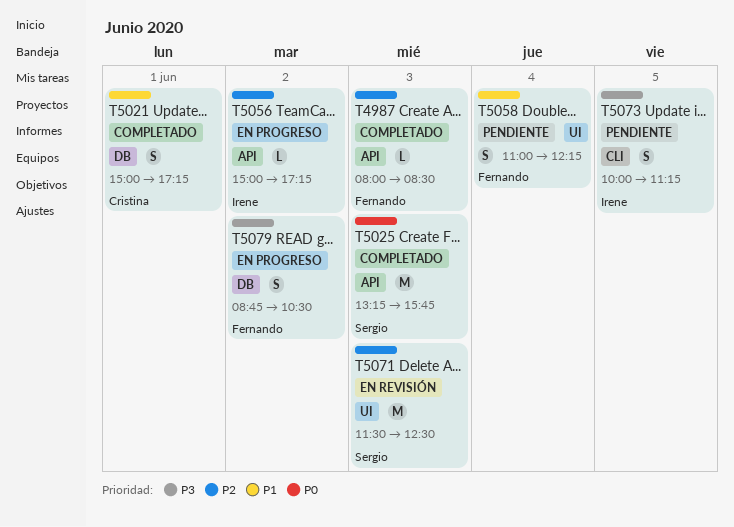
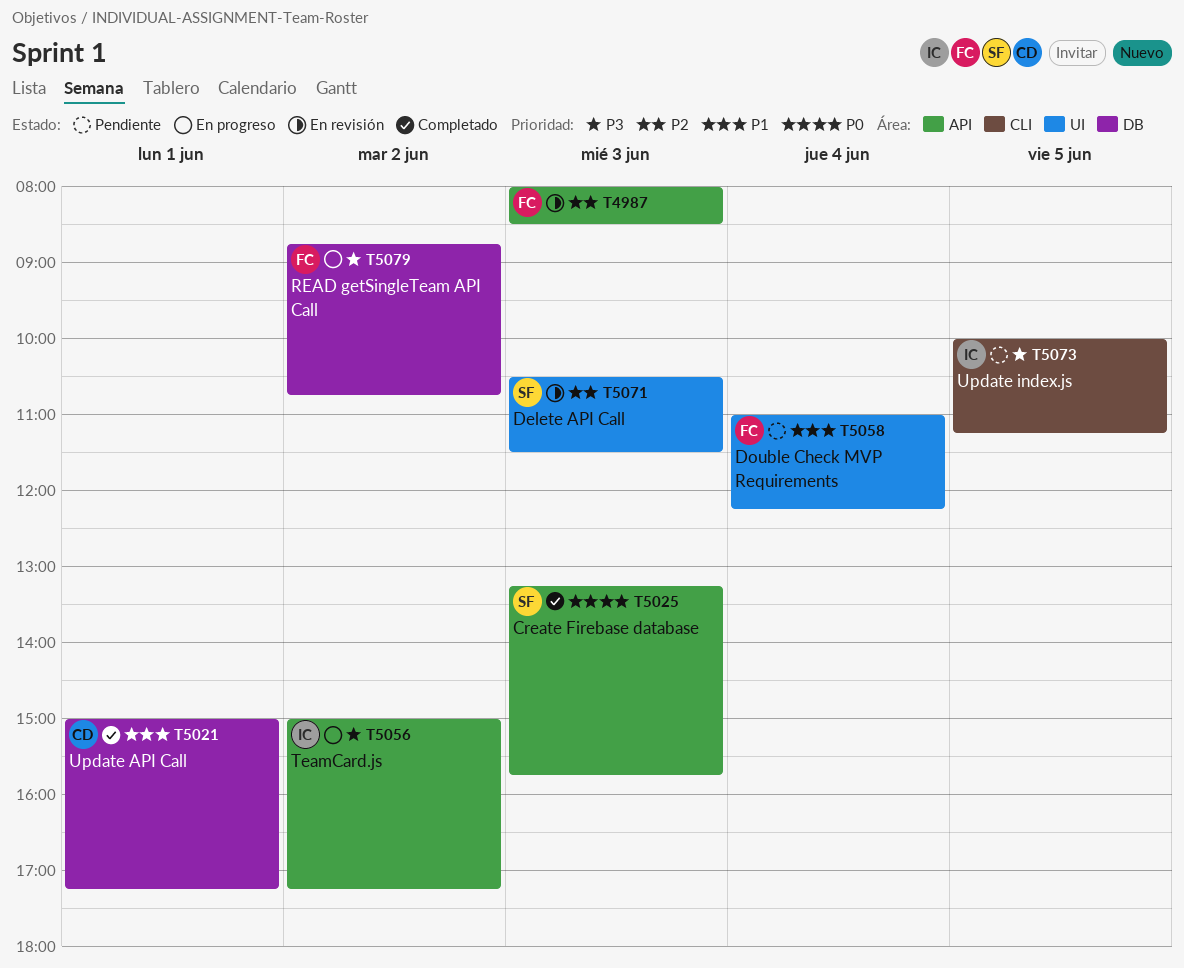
T4987, status: Completado -> En revisión
T5056, priority: P2 -> P3
T5071, begins: 11:30 -> 10:30
T5071, ends: 12:30 -> 11:30
T5079, ends: 10:30 -> 10:45

